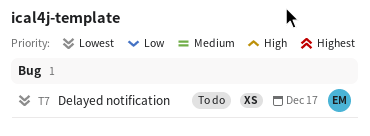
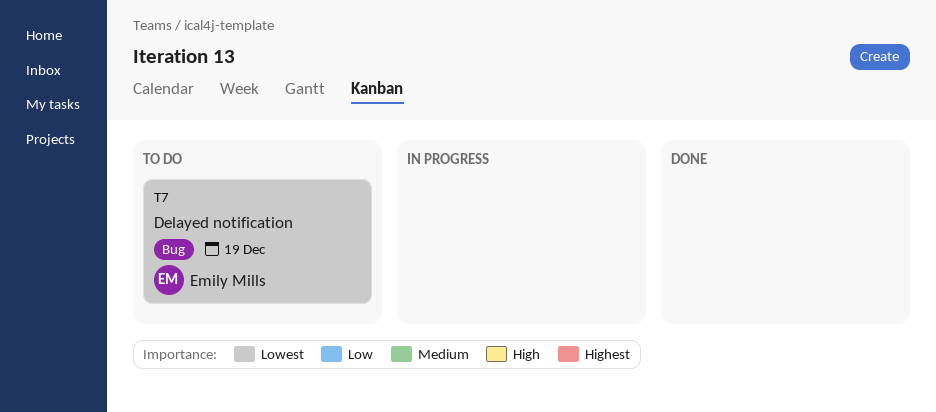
T7, due: Dec 17 -> Dec 19

